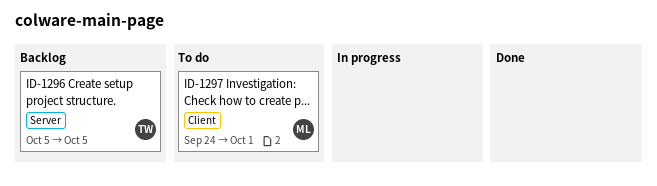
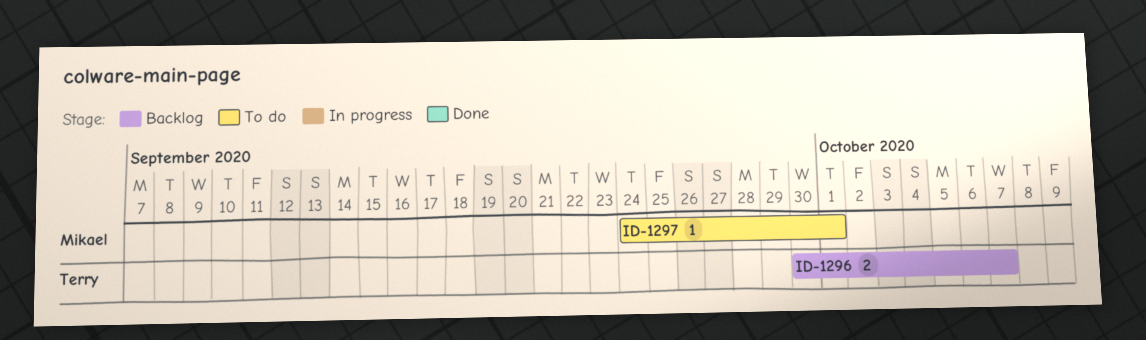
ID-1296, start: Oct 5 -> Sep 30
ID-1296, due: Oct 5 -> Oct 7

